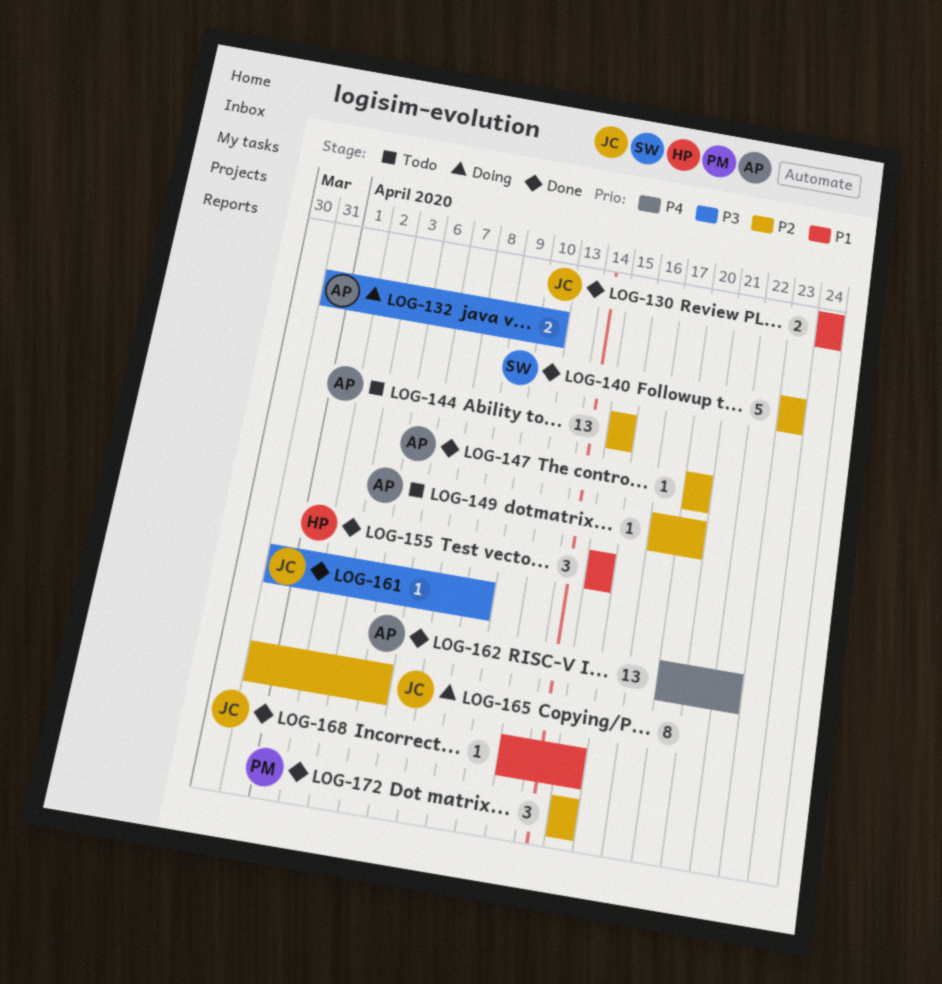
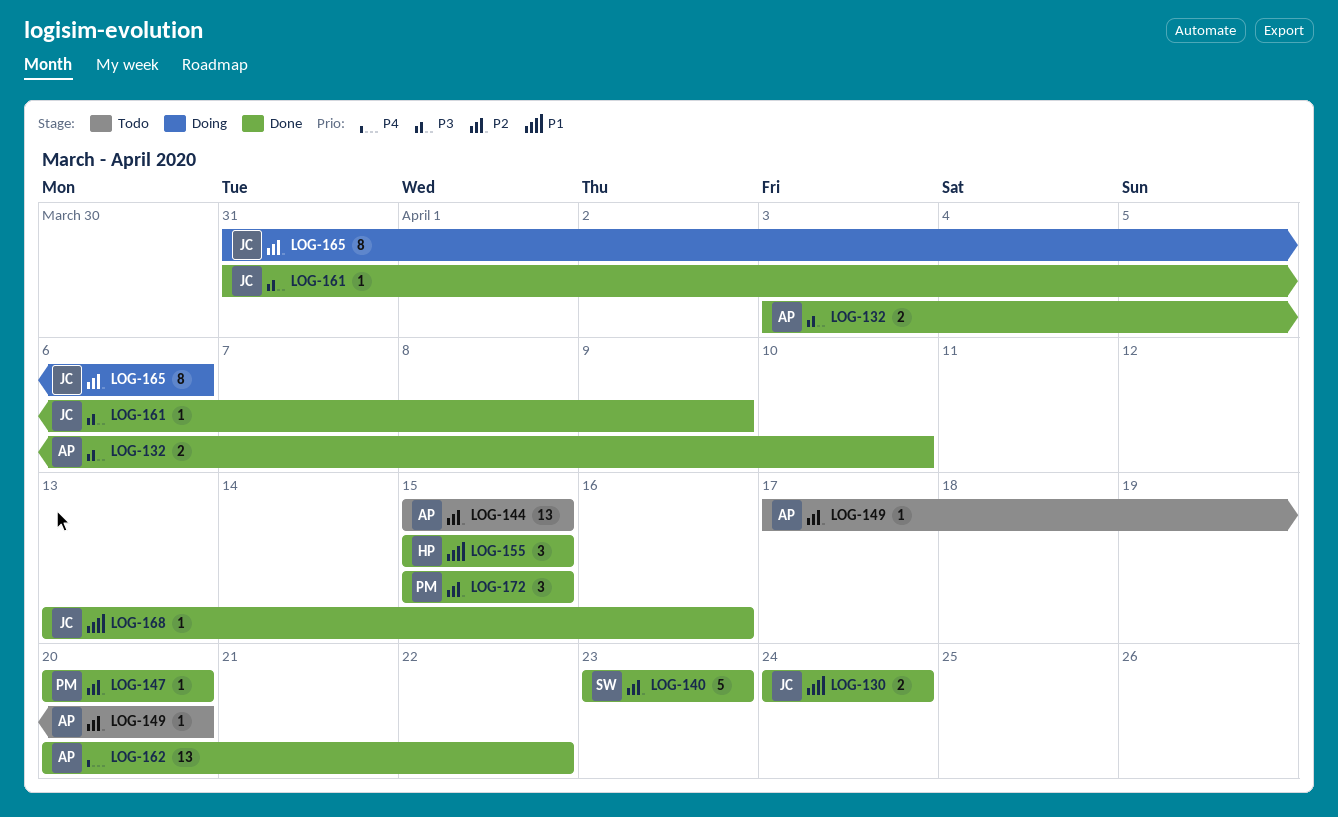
LOG-132, status: Doing -> Done
LOG-132, start: Mar 31 -> Apr 3
LOG-147, owner: AP -> PM
LOG-168, due: Apr 15 -> Apr 16

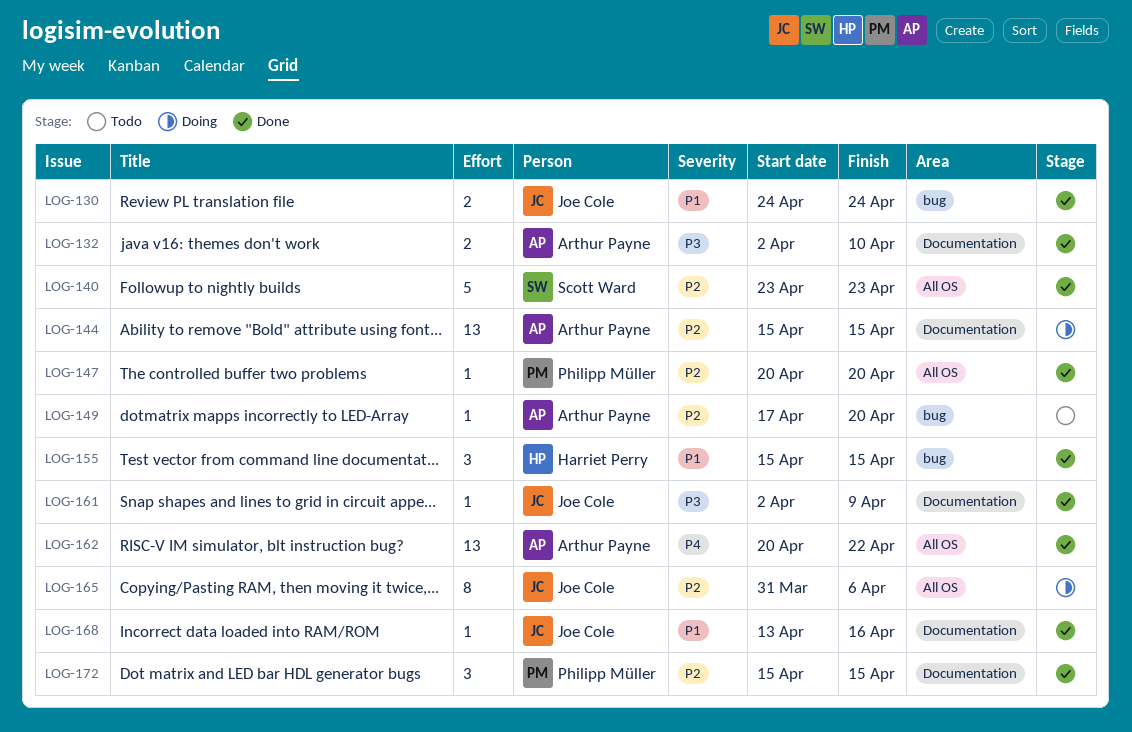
LOG-132, start: Apr 3 -> Apr 2
LOG-144, status: Todo -> Doing
LOG-161, start: Mar 31 -> Apr 2

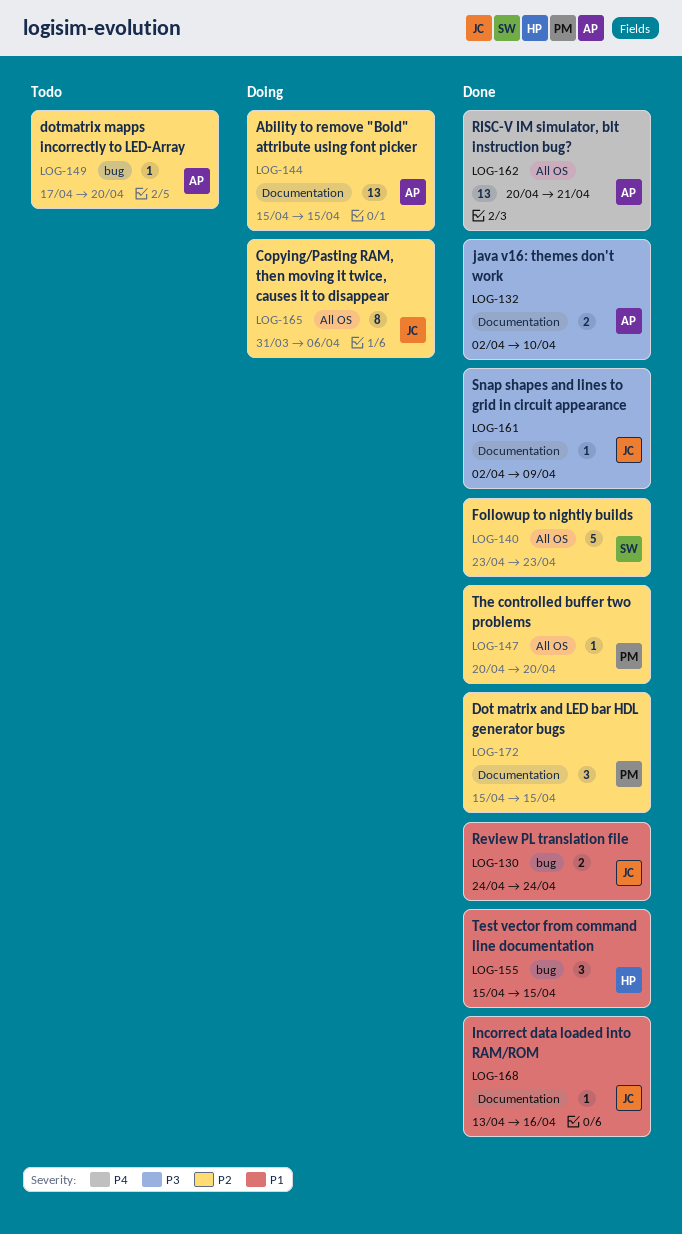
LOG-162, due: Apr 22 -> Apr 21

